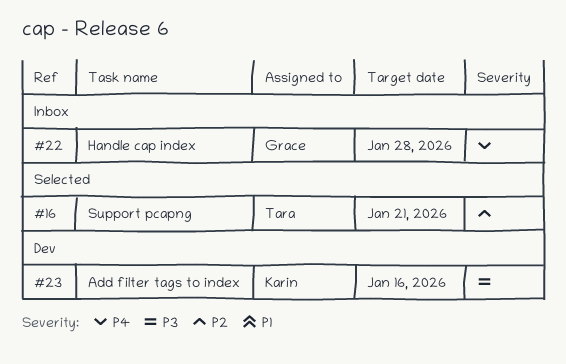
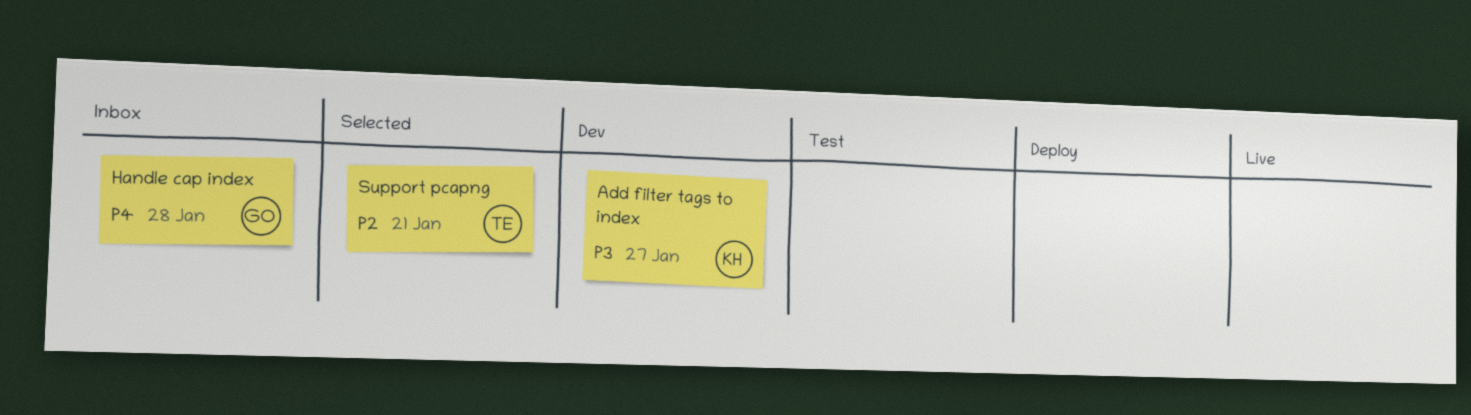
Add filter tags to index, due: Jan 16 -> Jan 27

